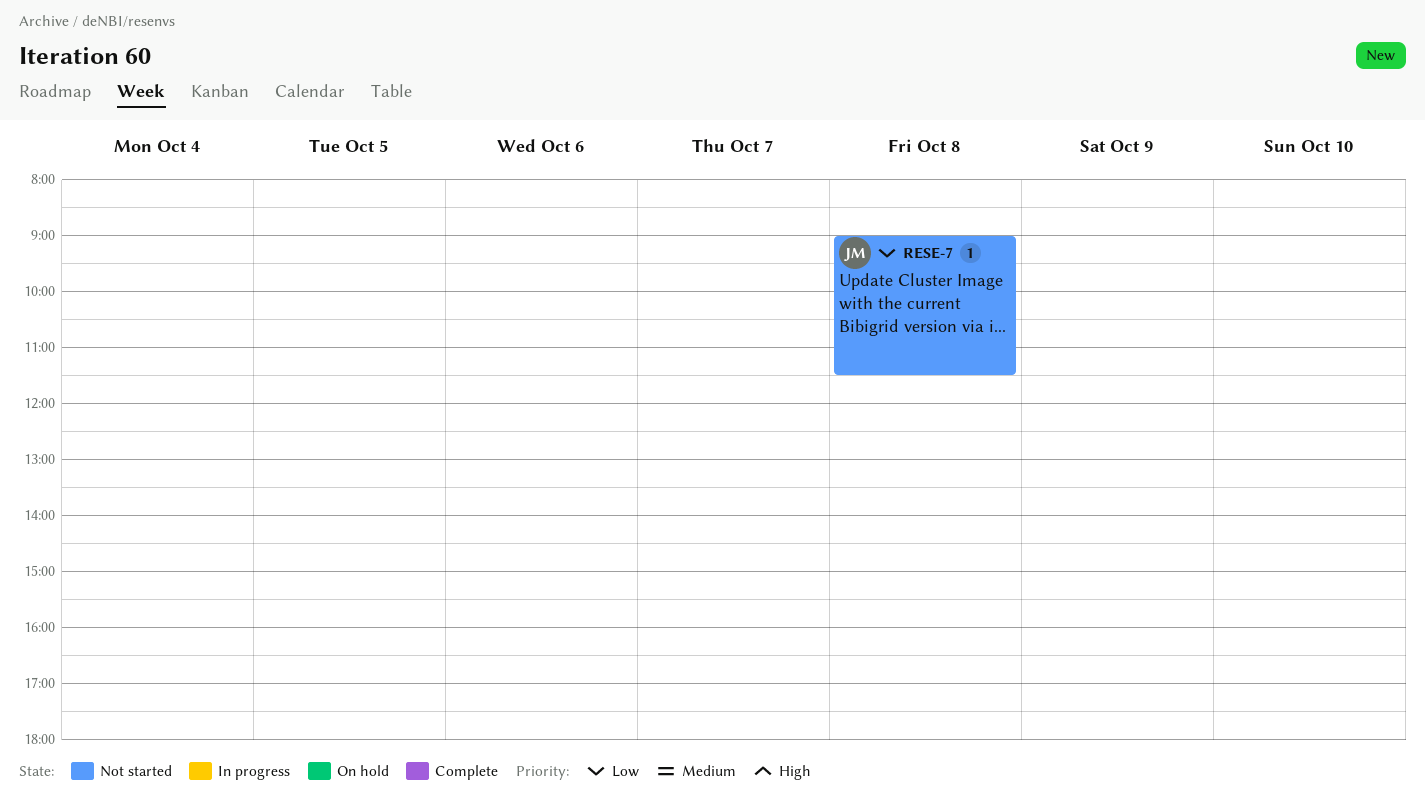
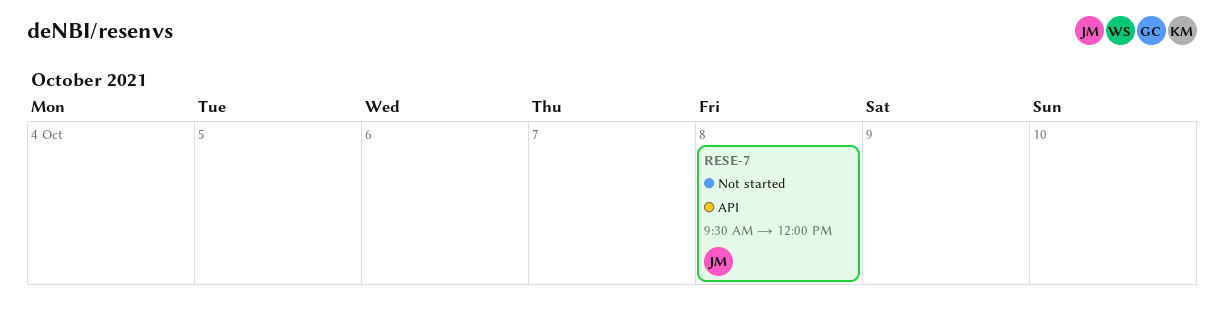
RESE-7, begins: 09:00 -> 09:30
RESE-7, ends: 11:30 -> 12:00

